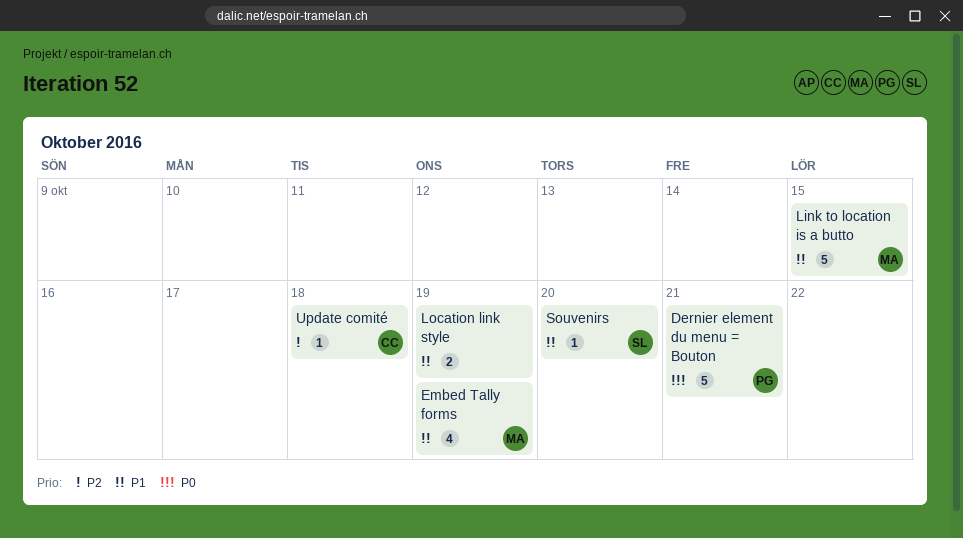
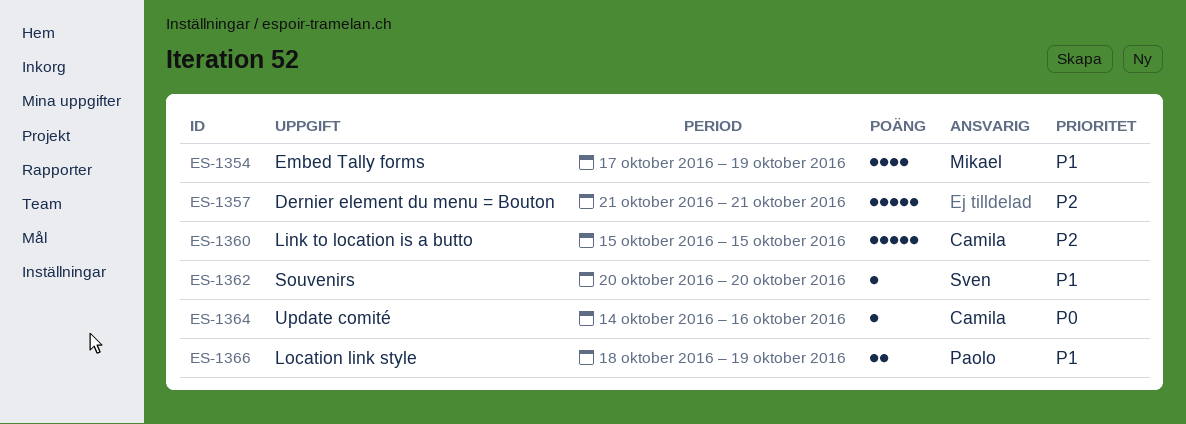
Dernier element du menu = Bouton, owner: Paolo -> none
Dernier element du menu = Bouton, priority: P0 -> P2
Link to location is a butto, owner: Mikael -> Camila
Link to location is a butto, priority: P1 -> P2
Location link style, owner: none -> Paolo
Update comité, priority: P2 -> P0
Update comité, due: Oct 18 -> Oct 16

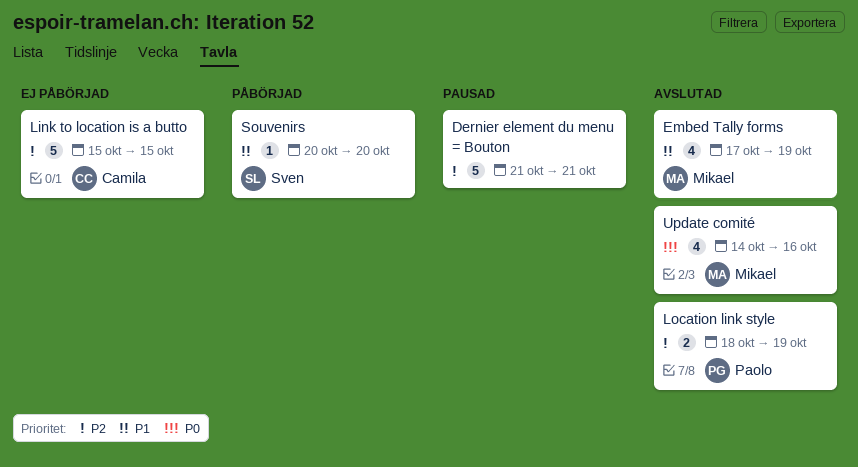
Location link style, priority: P1 -> P2
Update comité, owner: Camila -> Mikael
Update comité, estimate: 1 -> 4

